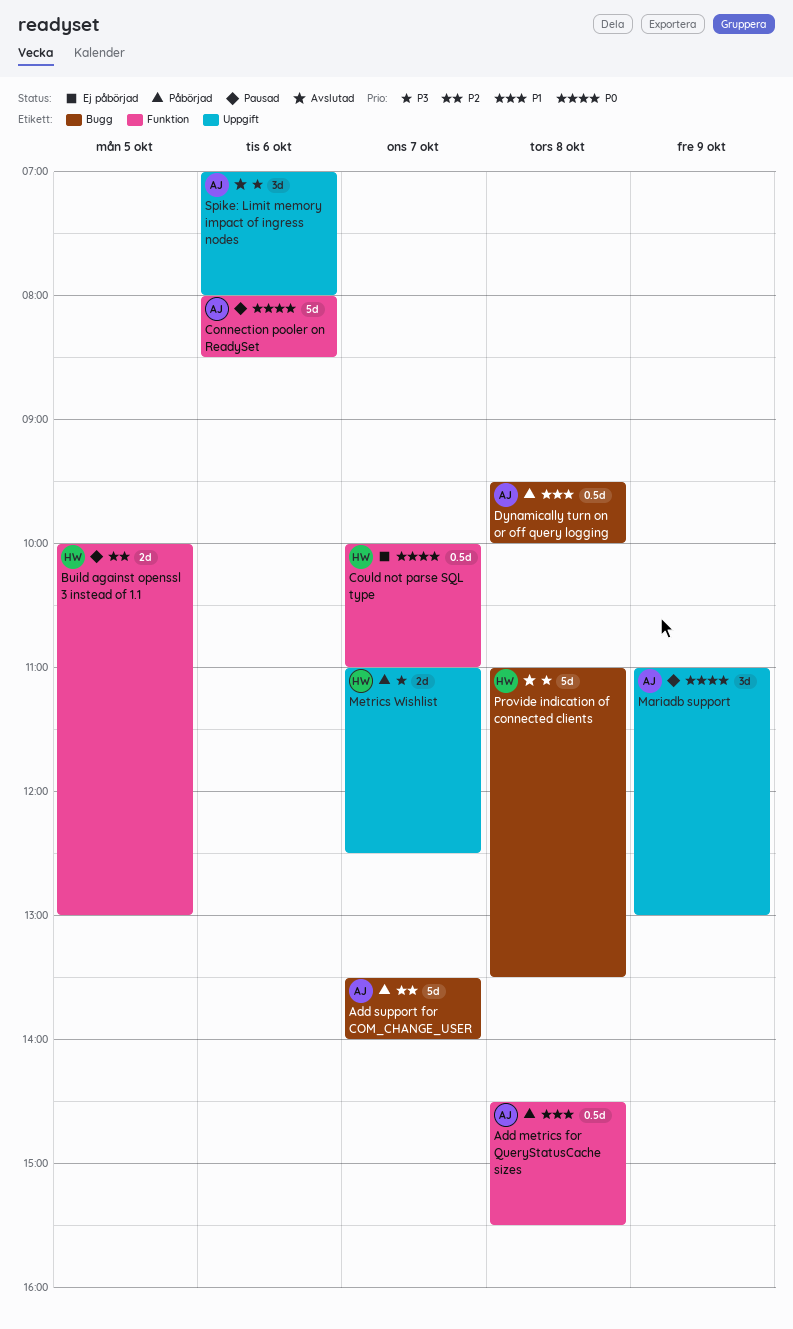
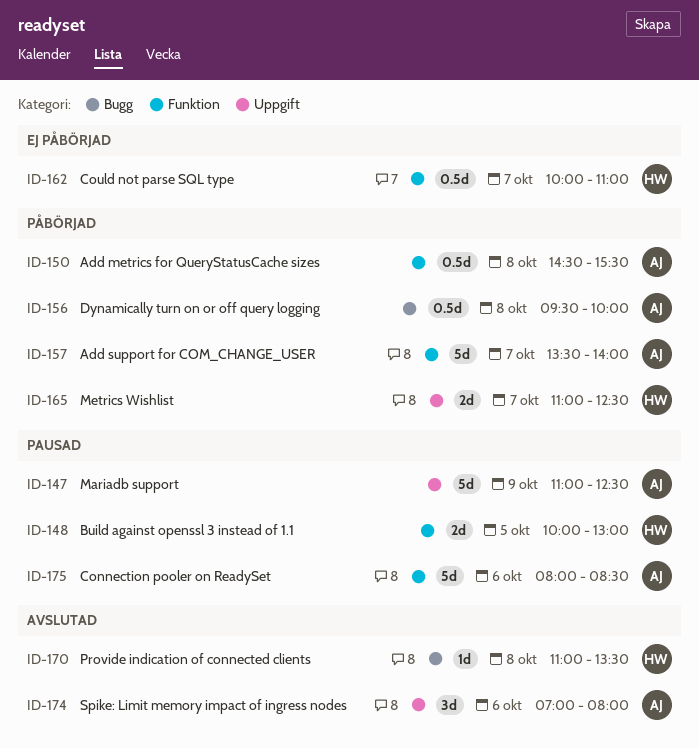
Add support for COM_CHANGE_USER, label: Bugg -> Funktion
Mariadb support, estimate: 3d -> 5d
Mariadb support, ends: 13:00 -> 12:30
Provide indication of connected clients, estimate: 5d -> 1d

